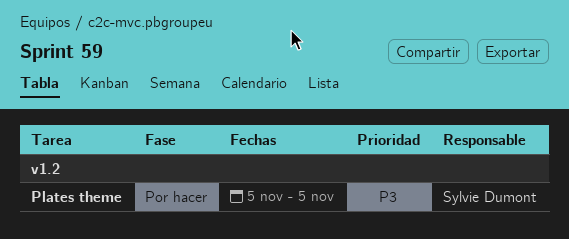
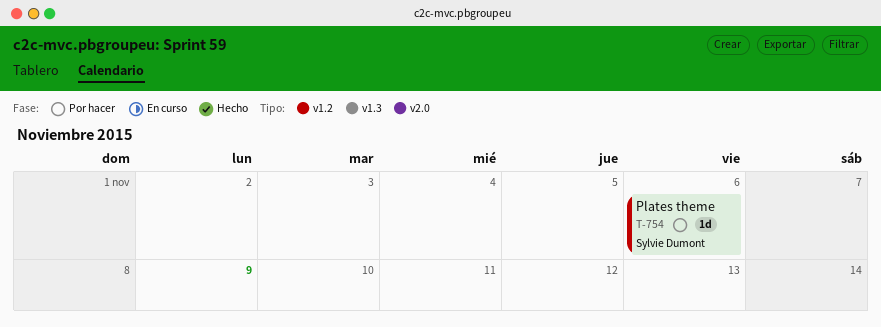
Plates theme, due: Nov 5 -> Nov 6

